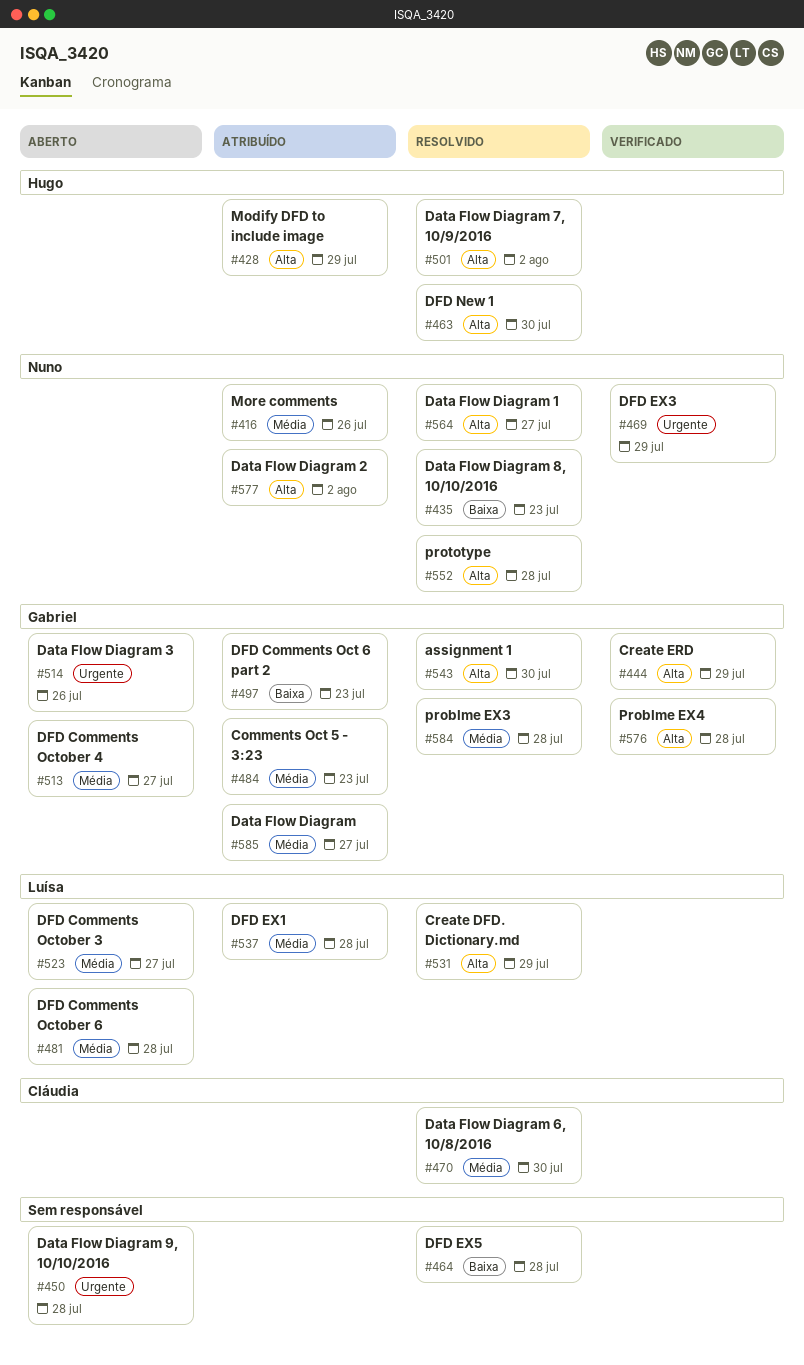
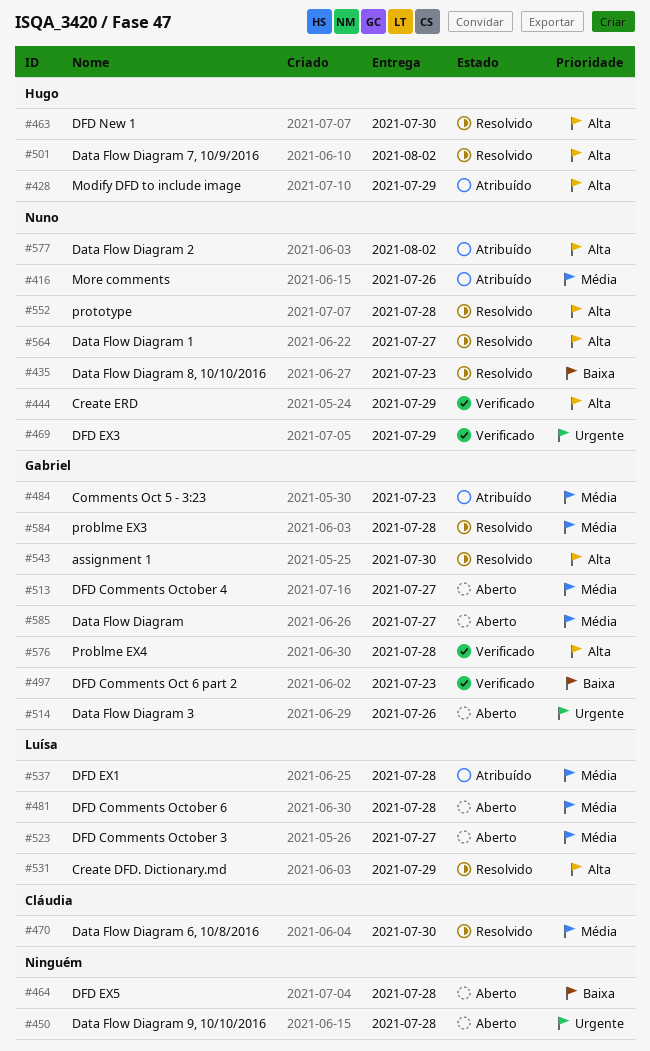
#444, owner: Gabriel -> Nuno
#464, status: Resolvido -> Aberto
#497, status: Atribuído -> Verificado
#585, status: Atribuído -> Aberto

